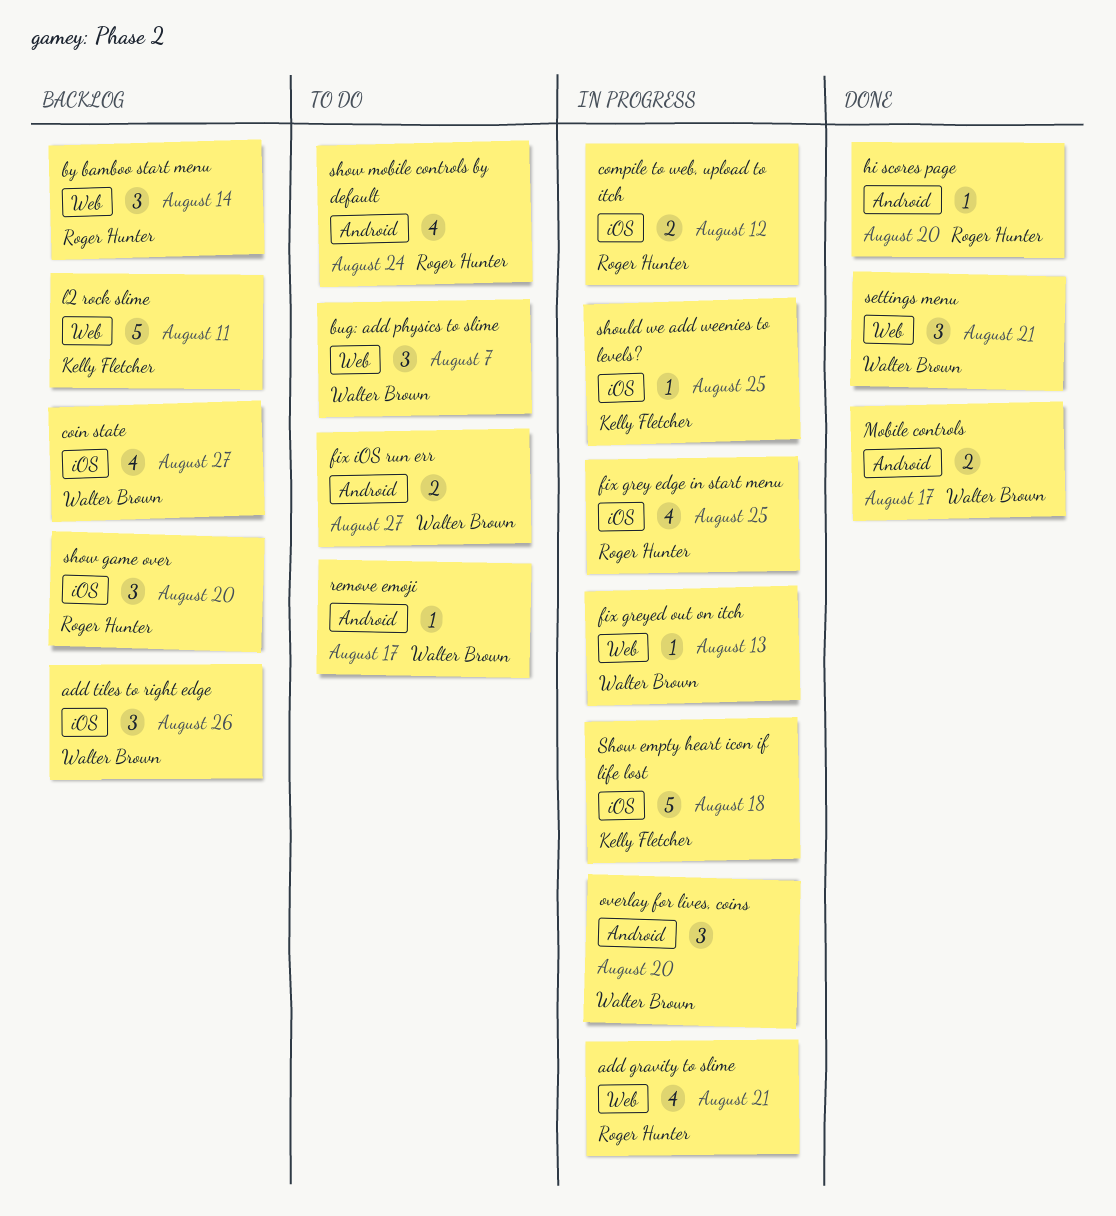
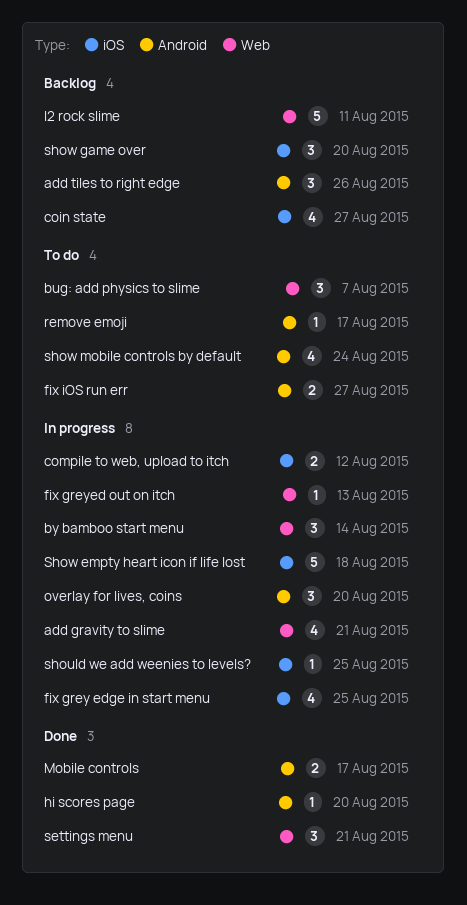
add tiles to right edge, label: iOS -> Android
by bamboo start menu, status: Backlog -> In progress

